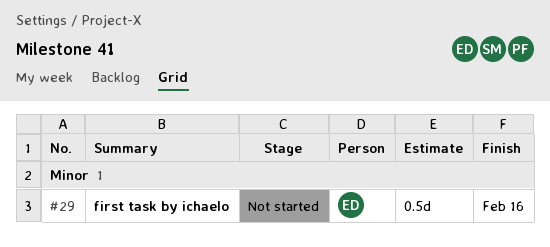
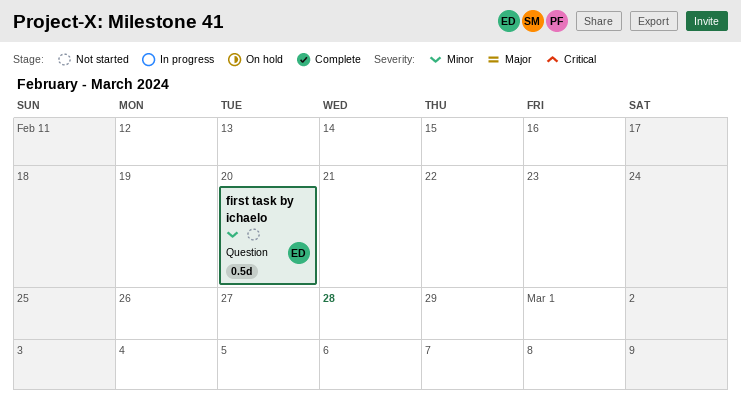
first task by ichaelo, due: Feb 16 -> Feb 20

